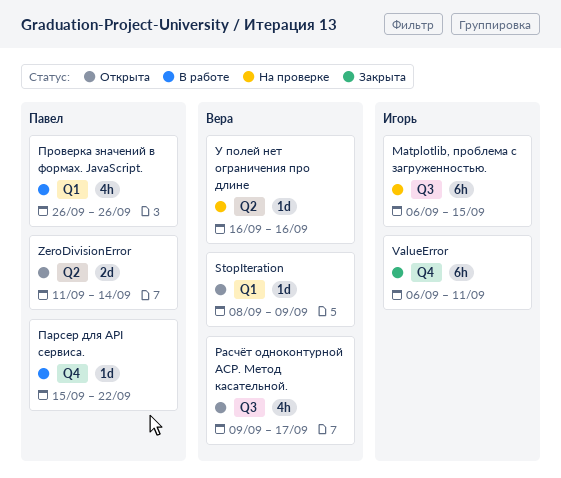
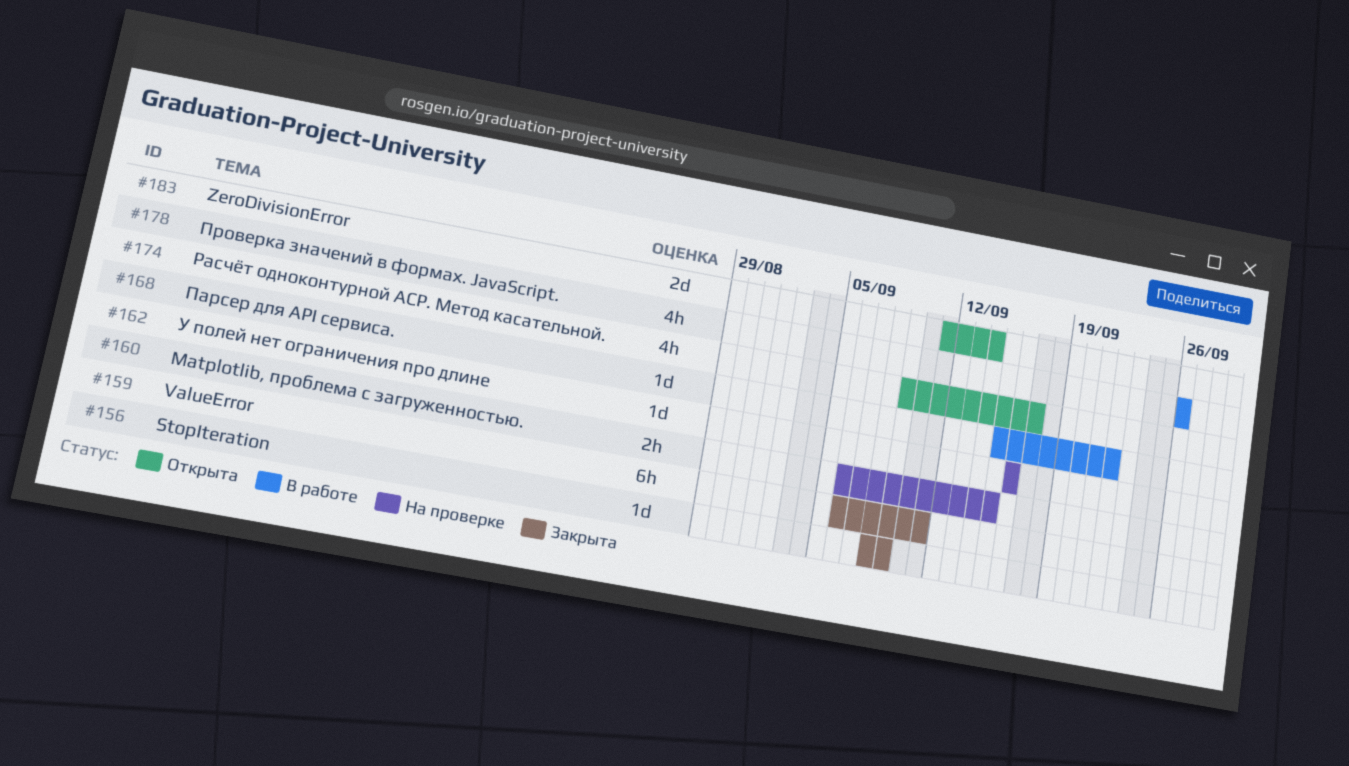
Matplotlib, проблема с загруженностью., estimate: 6h -> 2h
StopIteration, status: Открыта -> Закрыта

